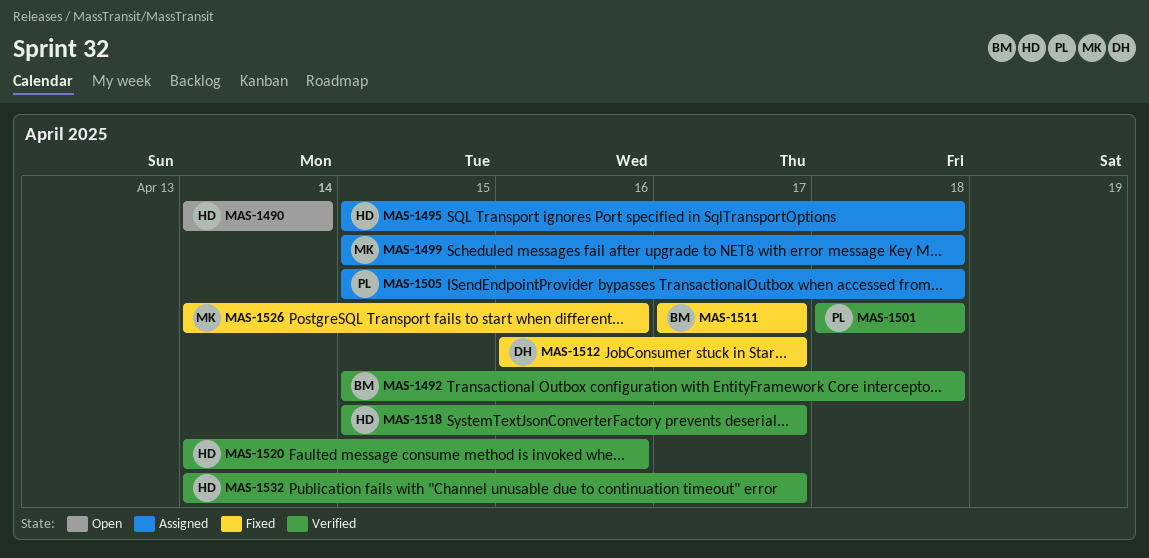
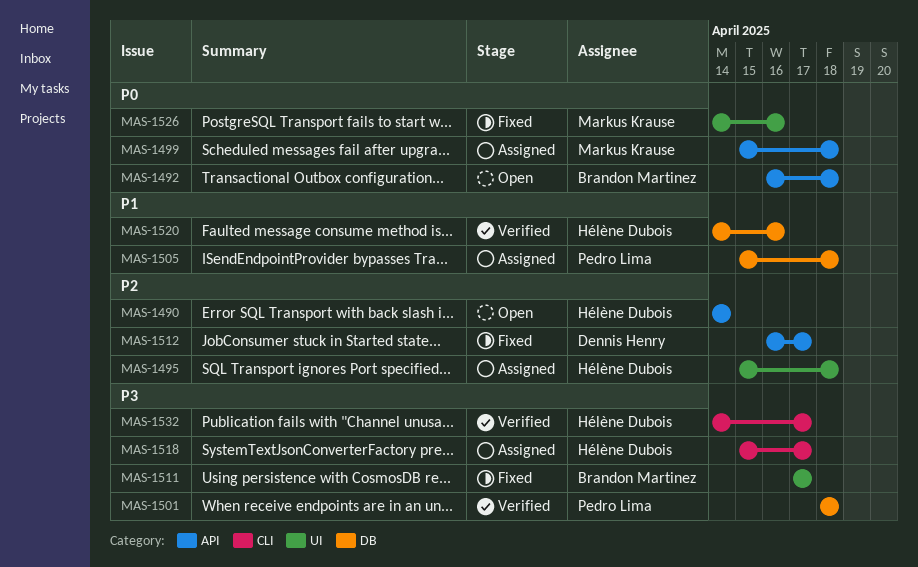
MAS-1492, status: Verified -> Open
MAS-1492, start: Apr 15 -> Apr 16
MAS-1518, status: Verified -> Assigned

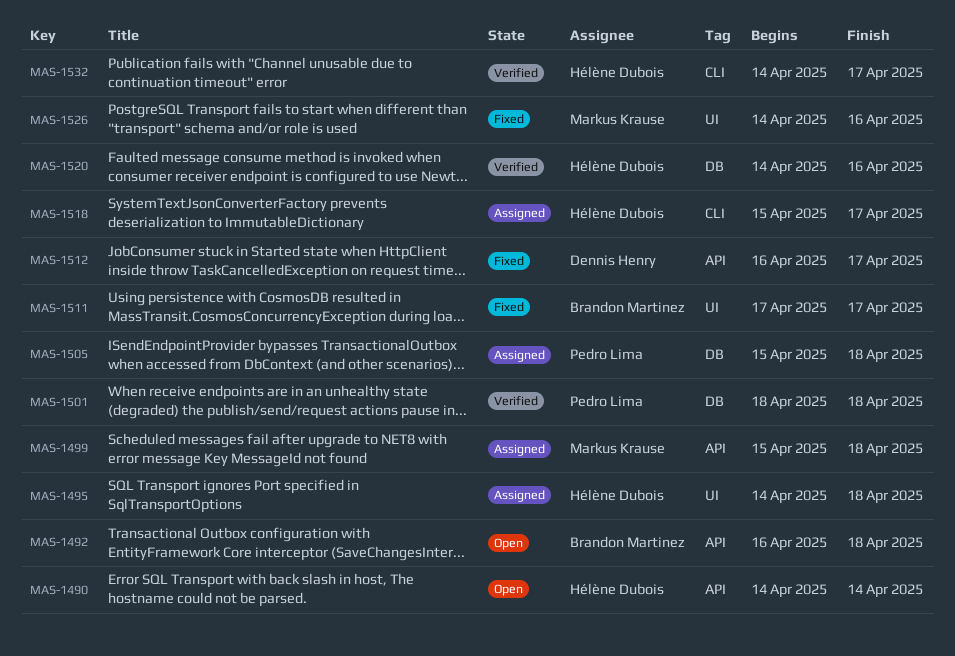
MAS-1495, start: Apr 15 -> Apr 14

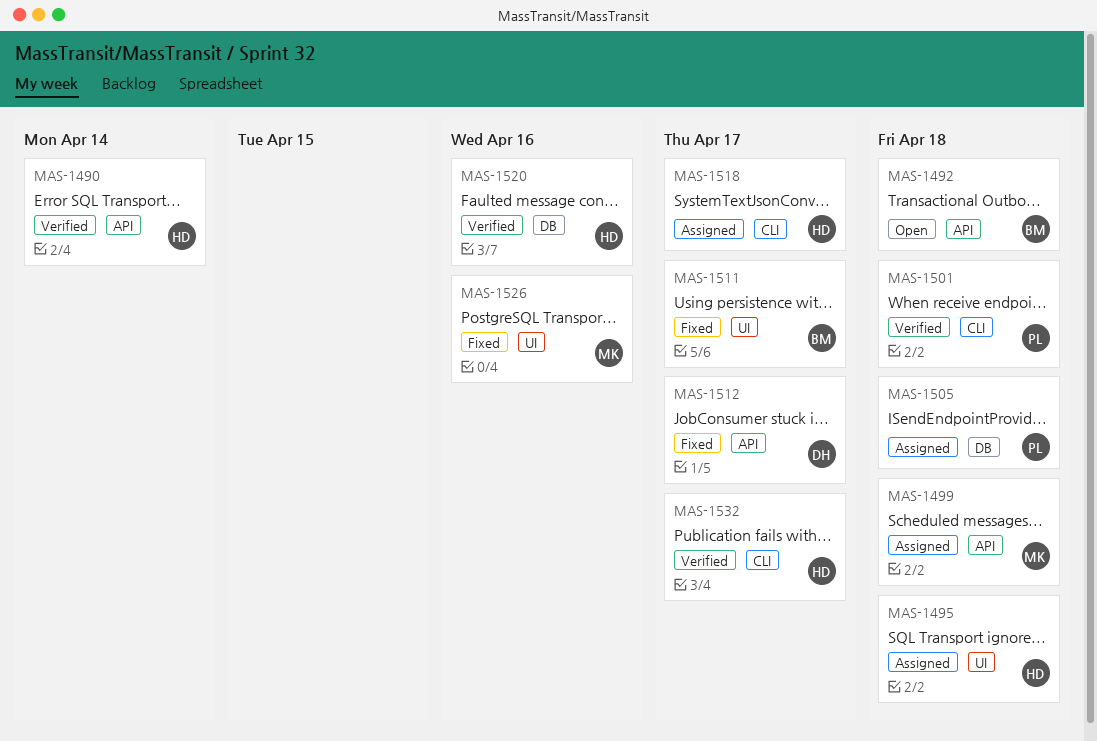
MAS-1490, status: Open -> Verified
MAS-1501, label: DB -> CLI

